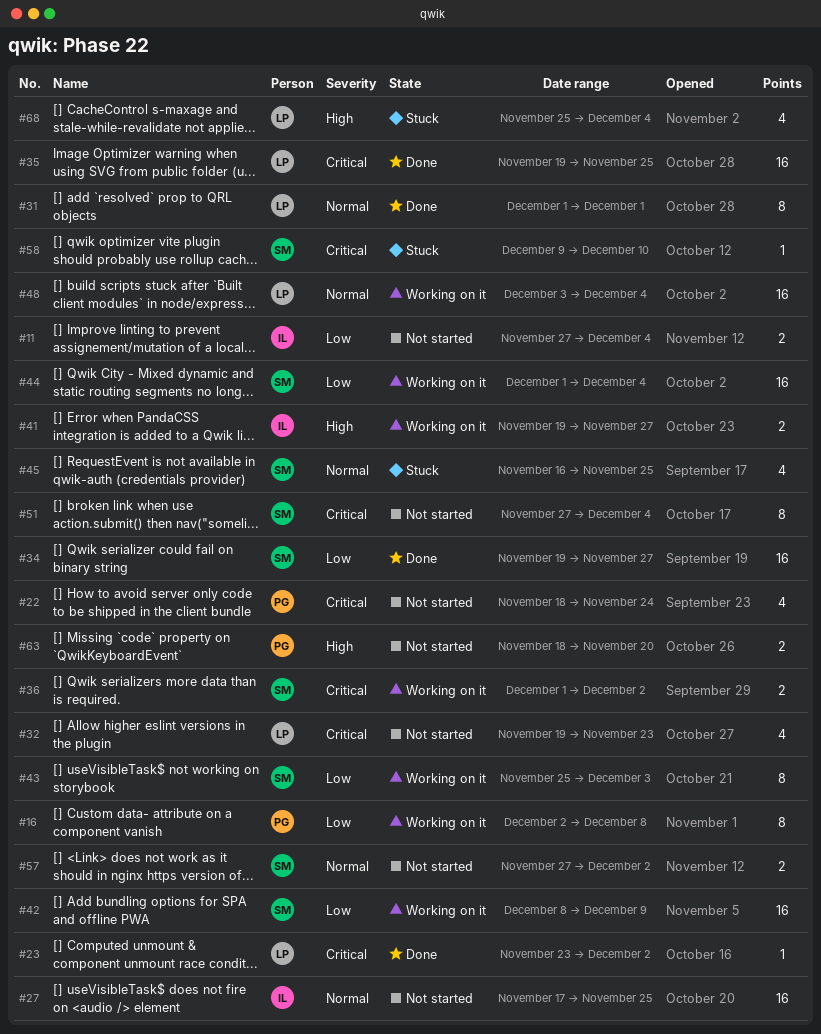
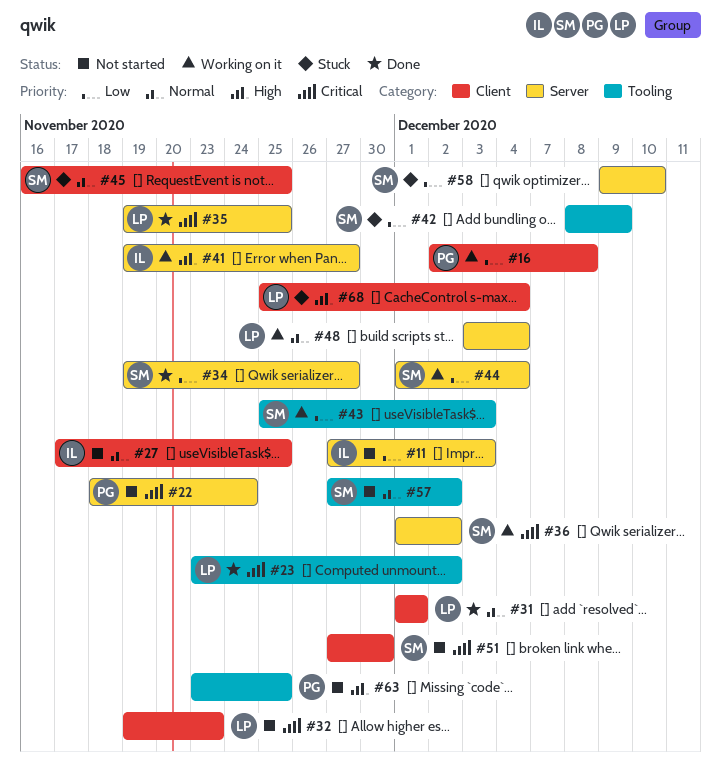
#11, due: Dec 4 -> Dec 3
#42, status: Working on it -> Stuck
#51, due: Dec 4 -> Nov 30
#58, priority: Critical -> Low
#63, start: Nov 18 -> Nov 23
#63, due: Nov 20 -> Nov 25

